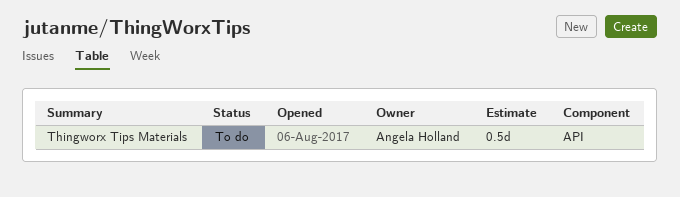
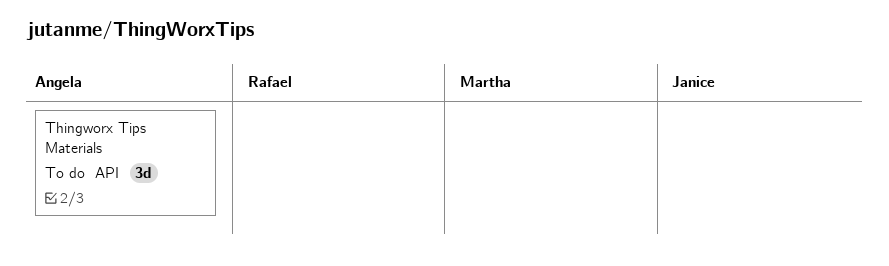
Thingworx Tips Materials, estimate: 0.5d -> 3d

